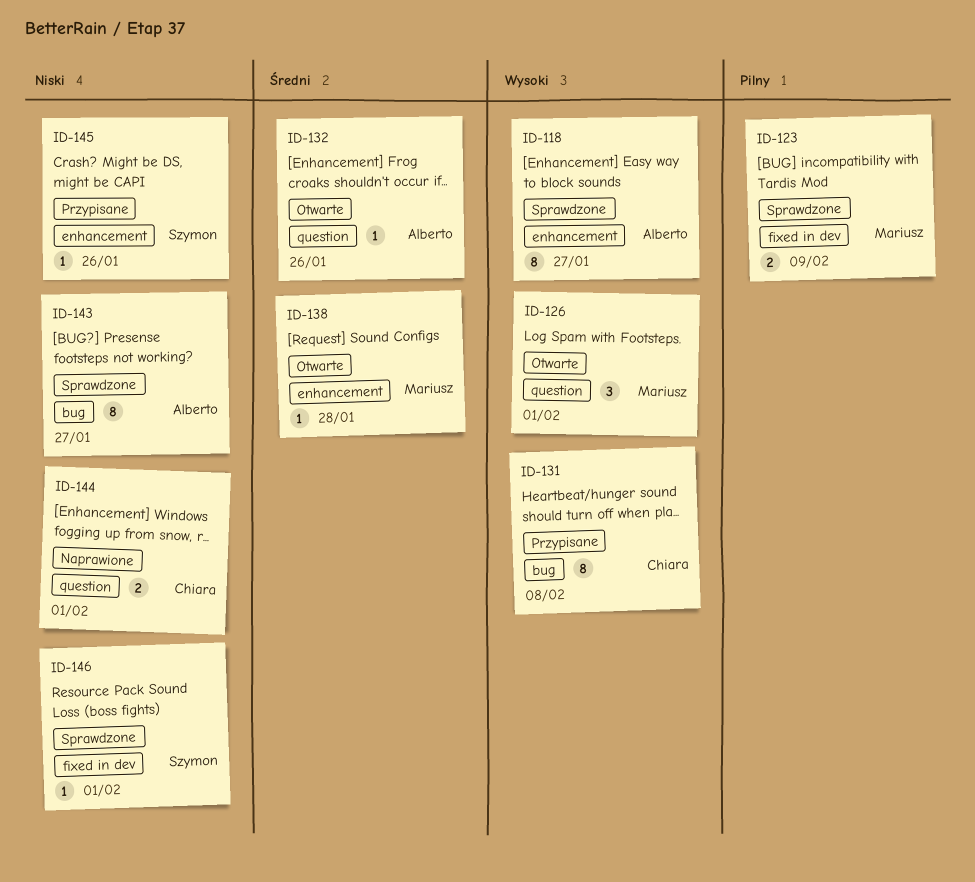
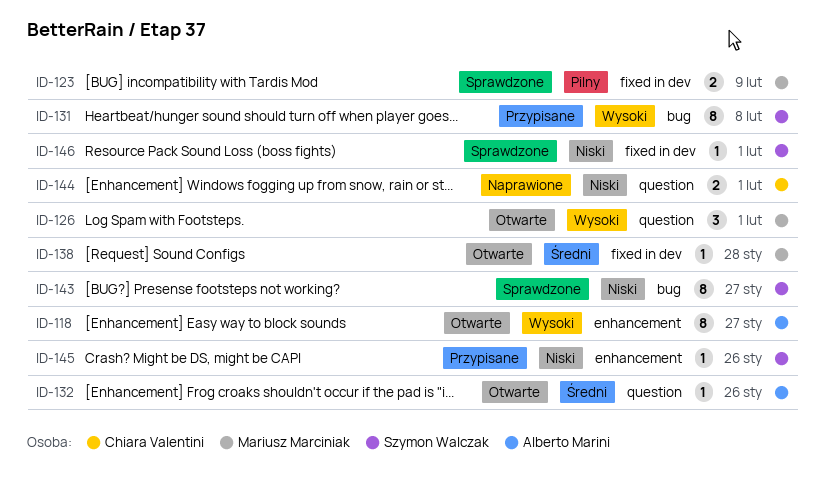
ID-118, status: Sprawdzone -> Otwarte
ID-131, owner: Chiara Valentini -> Szymon Walczak
ID-138, label: enhancement -> fixed in dev
ID-143, owner: Alberto Marini -> Szymon Walczak

